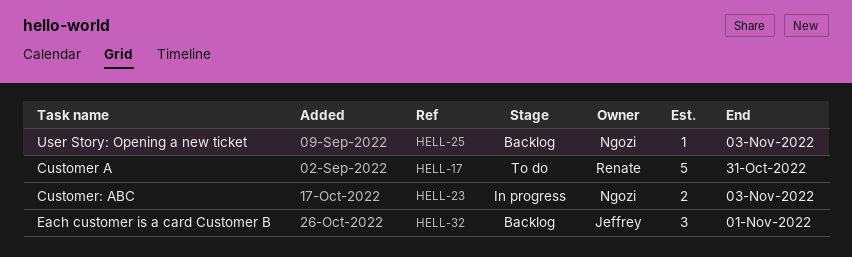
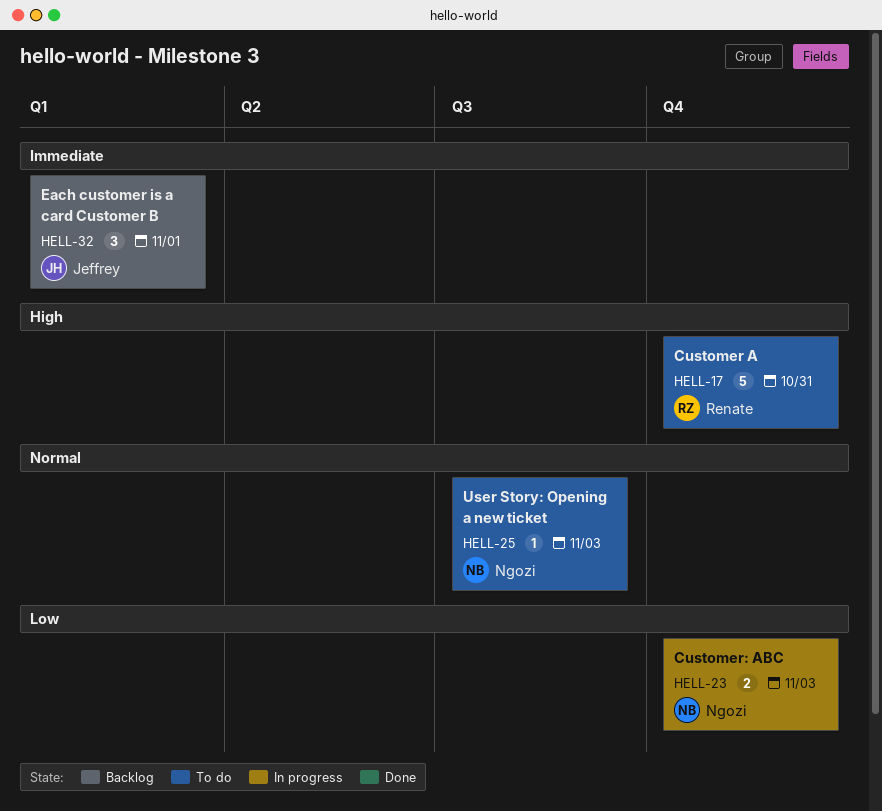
HELL-25, status: Backlog -> To do

